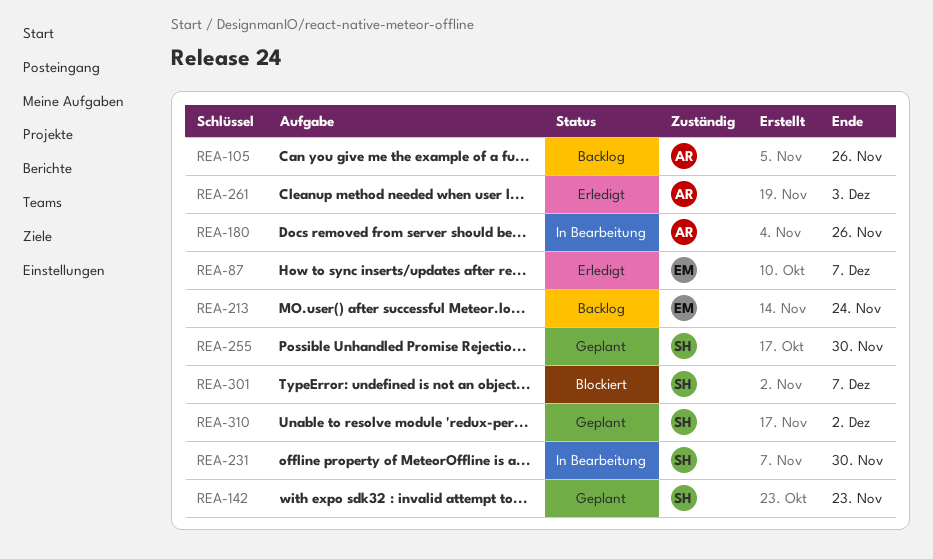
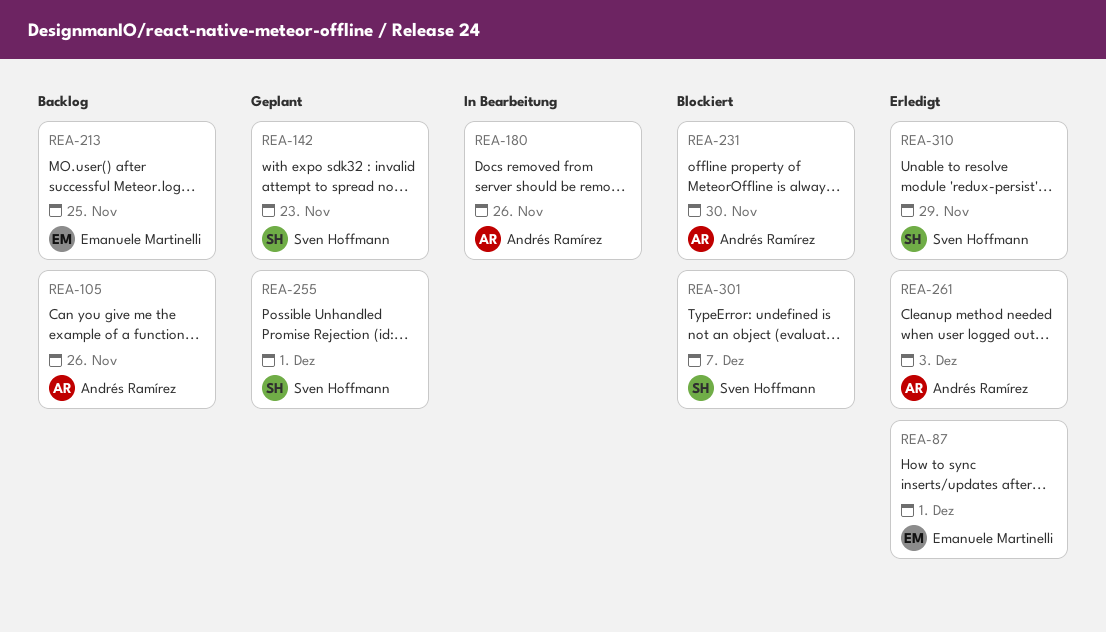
REA-87, due: Dec 7 -> Dec 1
REA-213, due: Nov 24 -> Nov 25
REA-231, status: In Bearbeitung -> Blockiert
REA-231, owner: Sven Hoffmann -> Andrés Ramírez
REA-255, due: Nov 30 -> Dec 1
REA-310, status: Geplant -> Erledigt
REA-310, due: Dec 2 -> Nov 29

